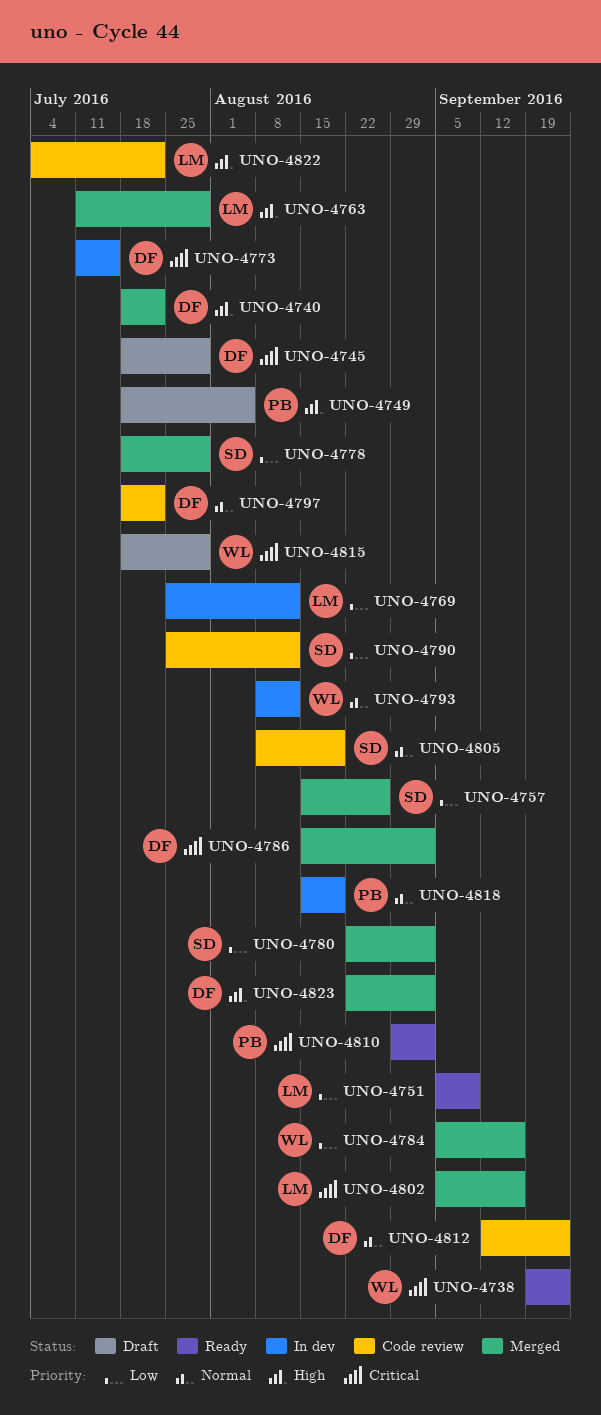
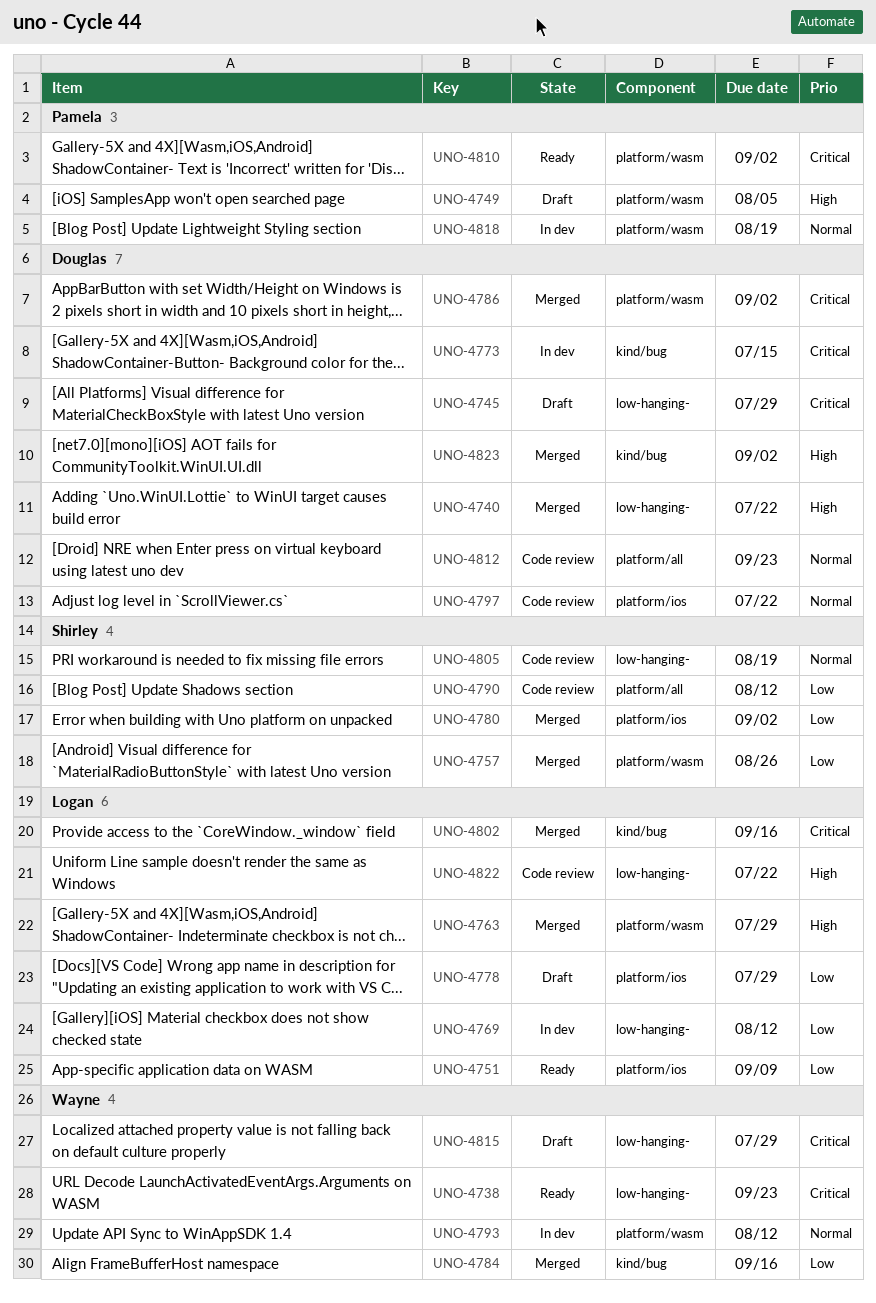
UNO-4778, status: Merged -> Draft
UNO-4778, owner: Shirley -> Logan

